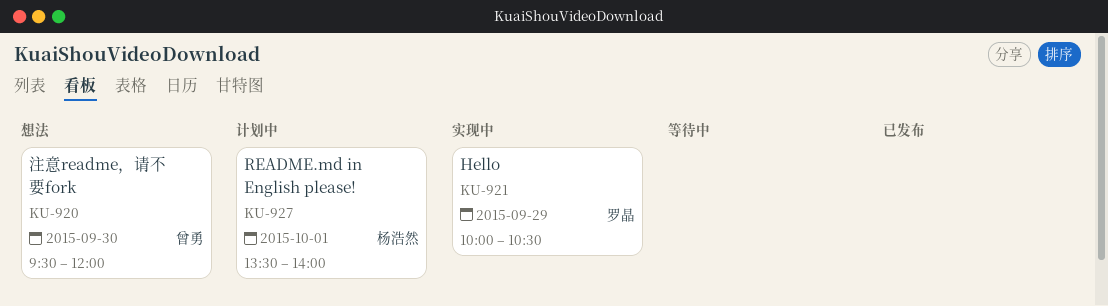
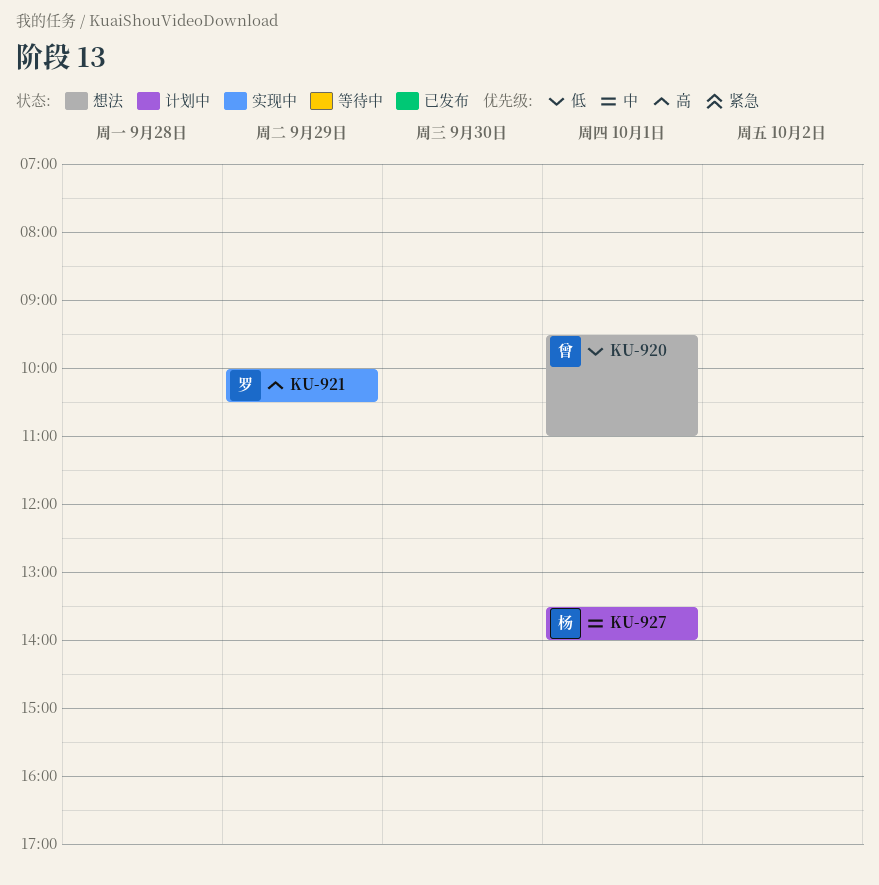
KU-920, day: Sep 30 -> Oct 1
KU-920, ends: 12:00 -> 11:00

